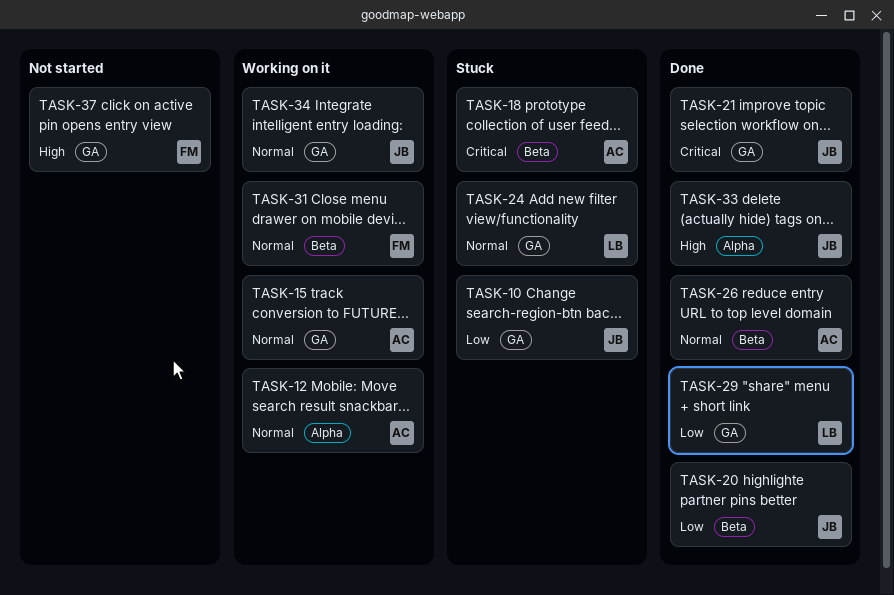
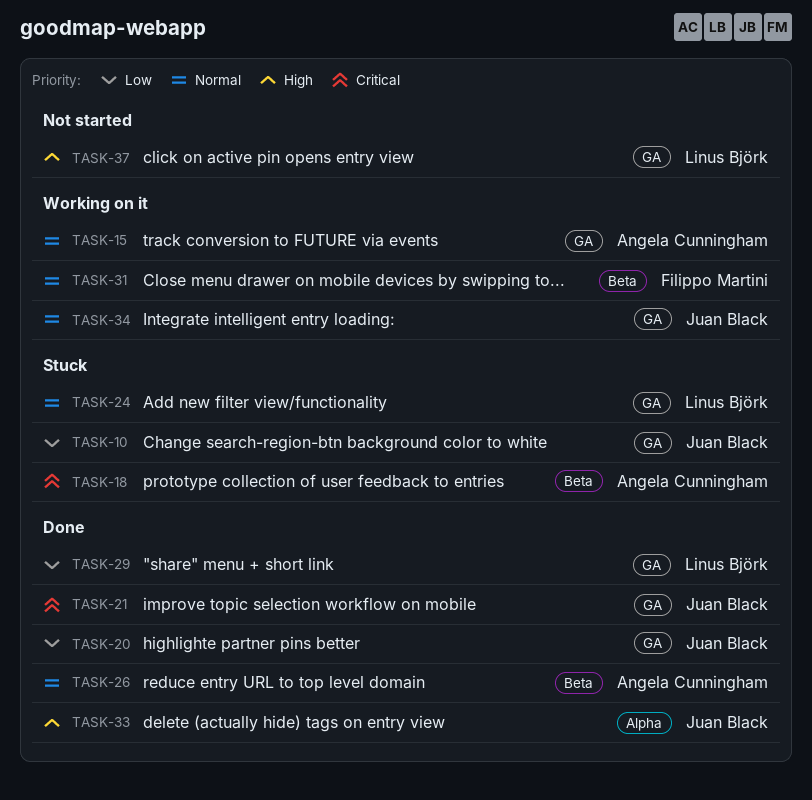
TASK-12: present -> none
TASK-20, label: Beta -> GA
TASK-37, owner: Filippo Martini -> Linus Björk

